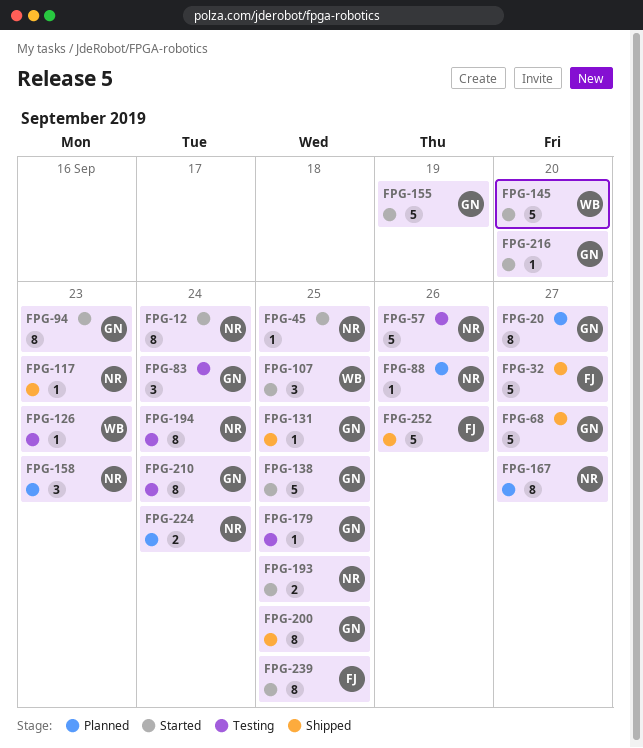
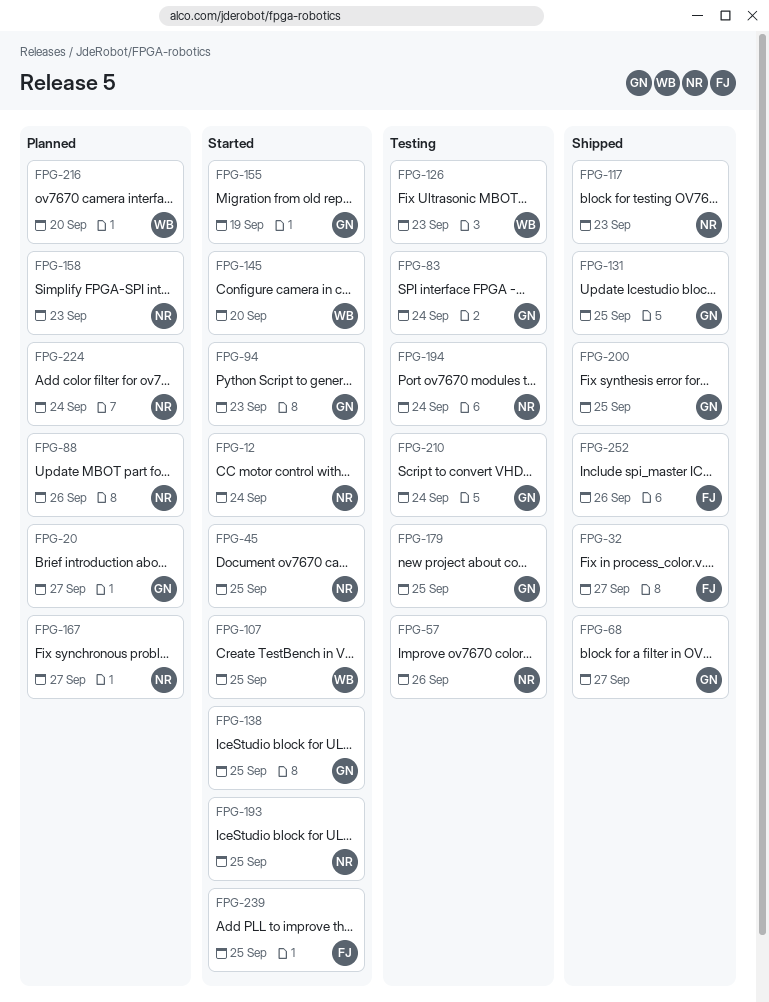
FPG-216, status: Started -> Planned
FPG-216, owner: GN -> WB

